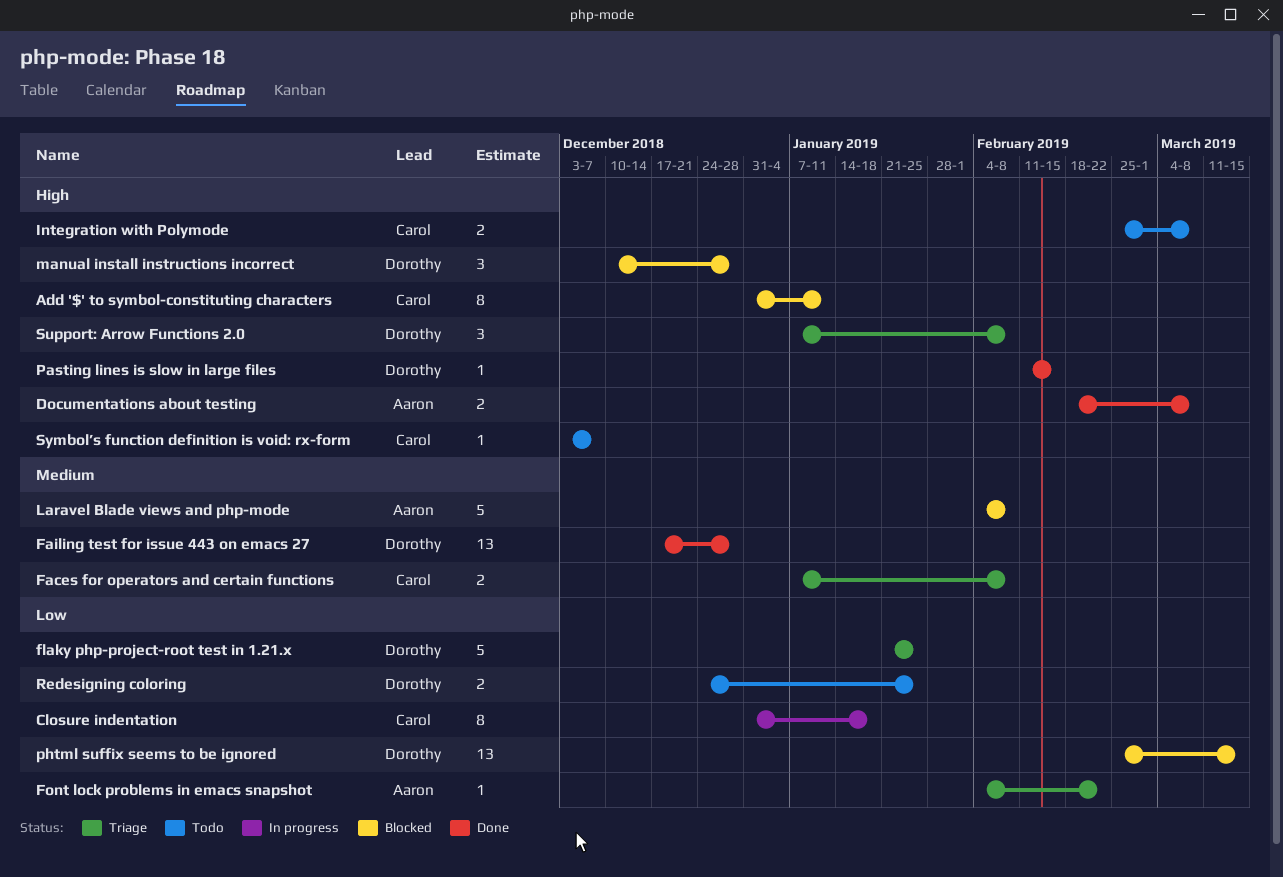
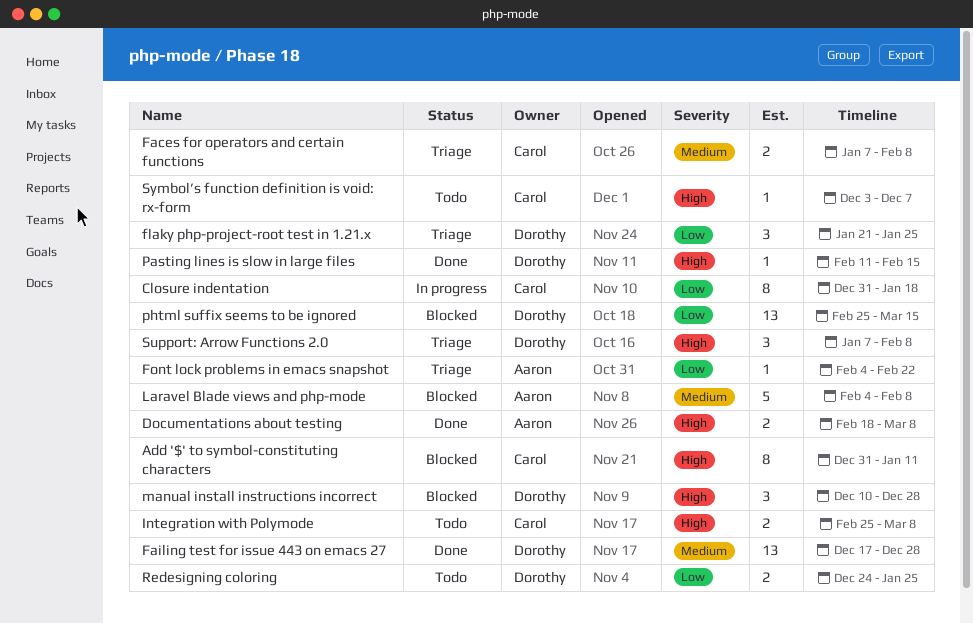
flaky php-project-root test in 1.21.x, estimate: 5 -> 3

